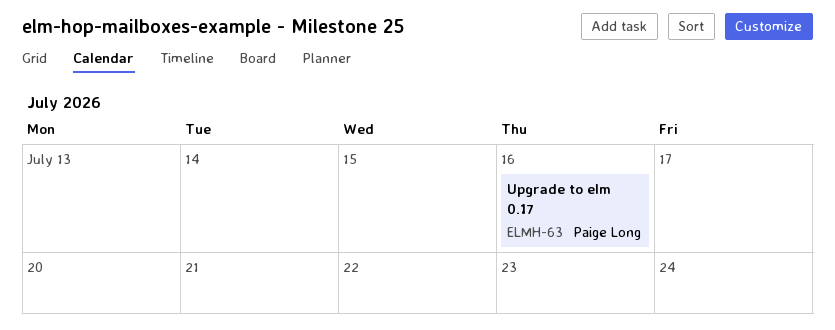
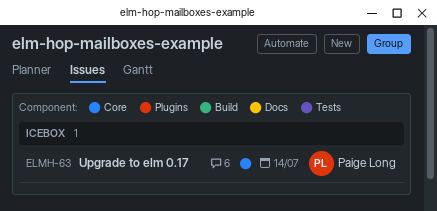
ELMH-63, due: Jul 16 -> Jul 14

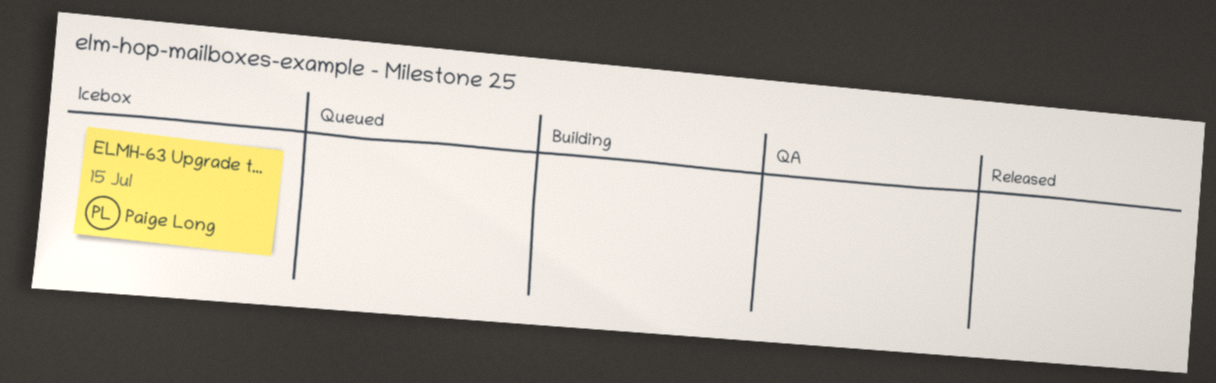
ELMH-63, due: Jul 14 -> Jul 15

